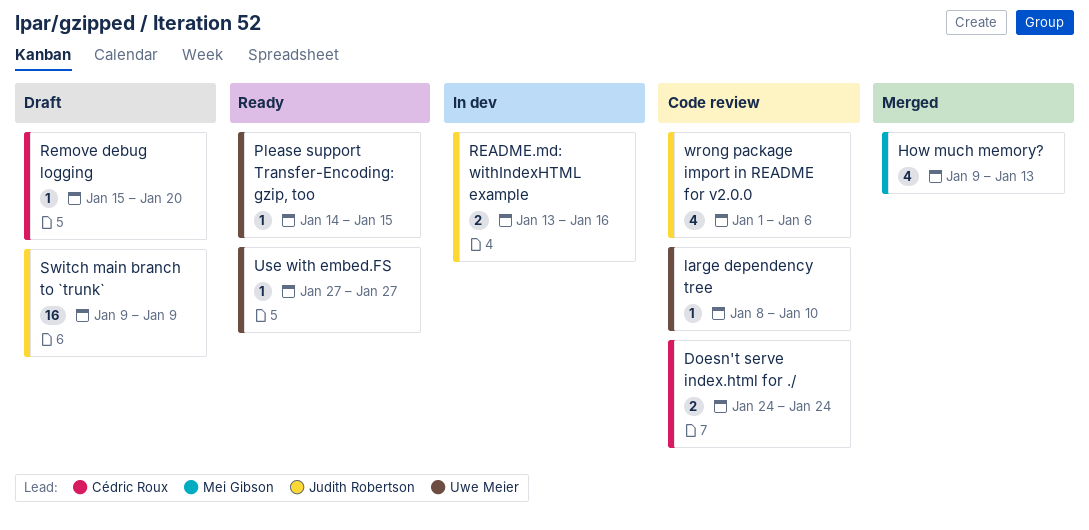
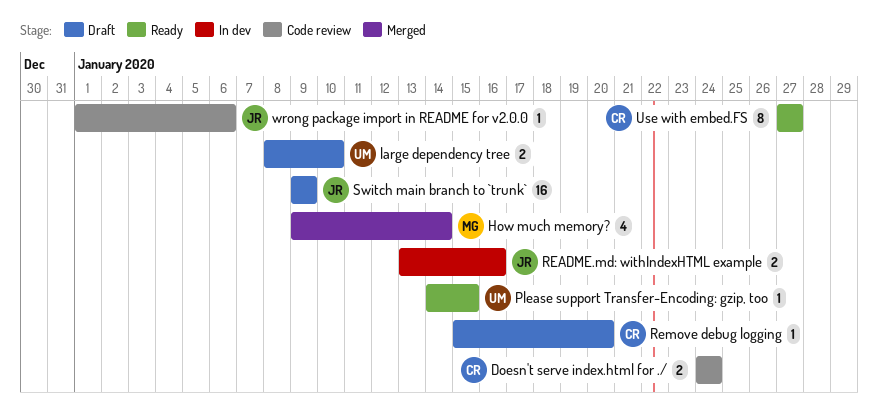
How much memory?, due: Jan 13 -> Jan 14
large dependency tree, status: Code review -> Draft
large dependency tree, estimate: 1 -> 2
Use with embed.FS, owner: Uwe Meier -> Cédric Roux
Use with embed.FS, estimate: 1 -> 8
wrong package import in README for v2.0.0, estimate: 4 -> 1

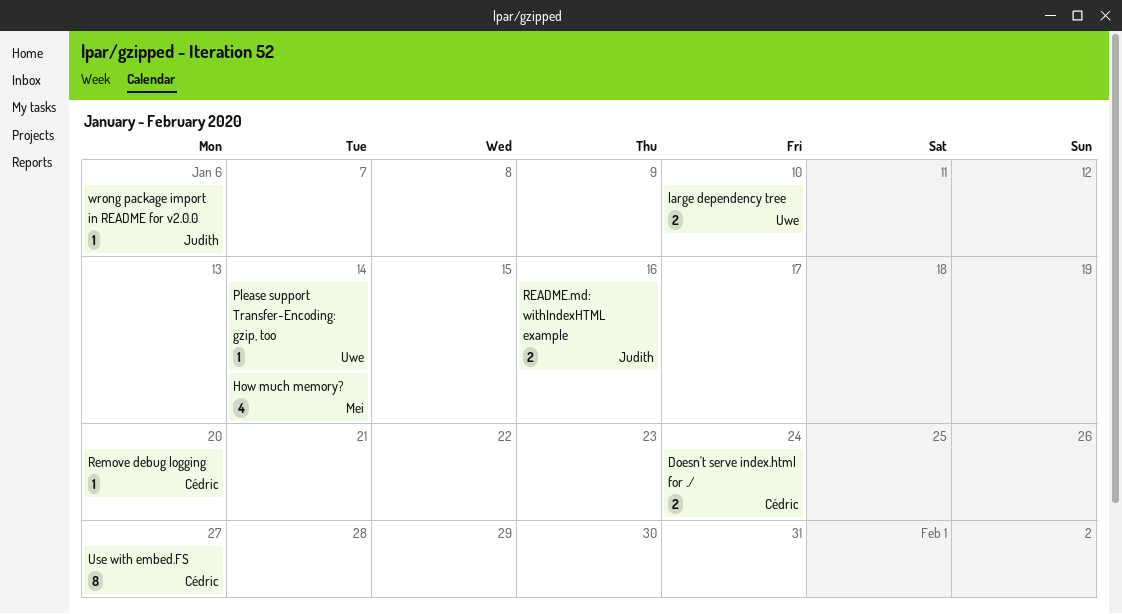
Please support Transfer-Encoding: gzip, too, due: Jan 15 -> Jan 14
Switch main branch to `trunk`: present -> none

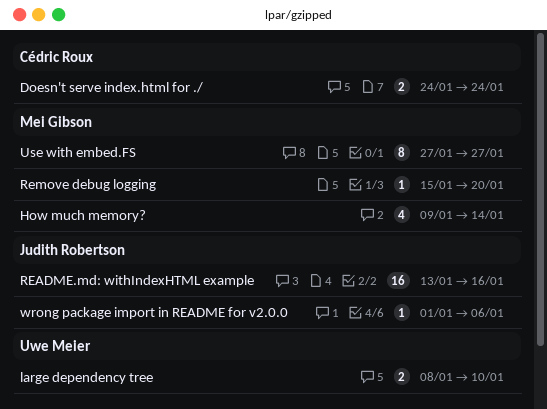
Please support Transfer-Encoding: gzip, too: present -> none
README.md: withIndexHTML example, estimate: 2 -> 16
Remove debug logging, owner: Cédric Roux -> Mei Gibson
Use with embed.FS, owner: Cédric Roux -> Mei Gibson

